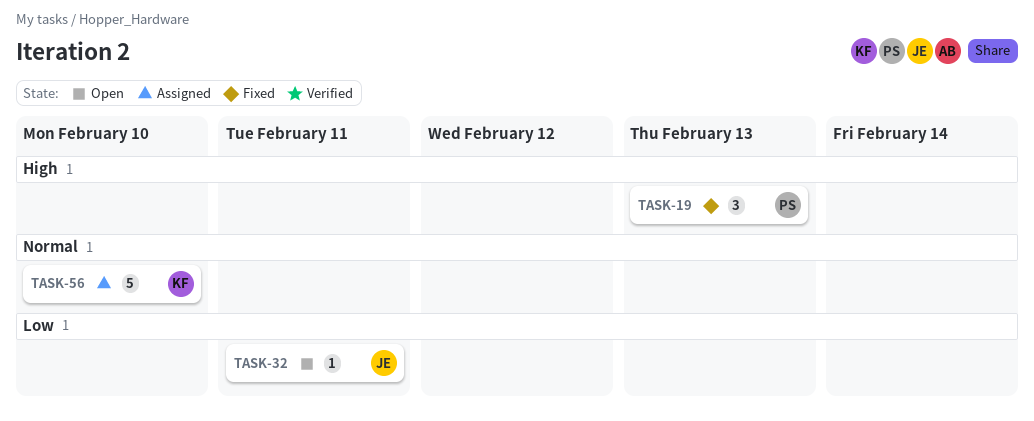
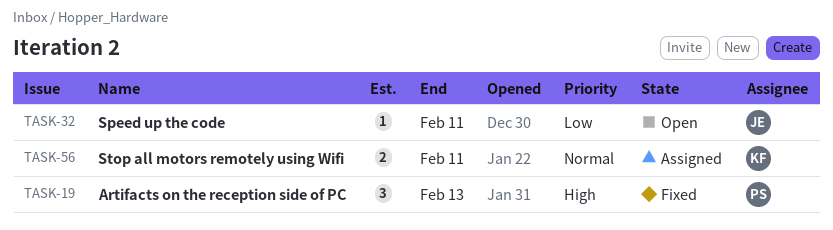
TASK-56, estimate: 5 -> 2
TASK-56, due: Feb 10 -> Feb 11

